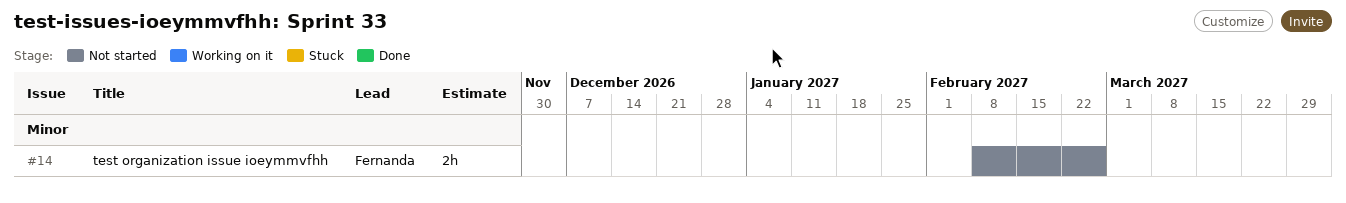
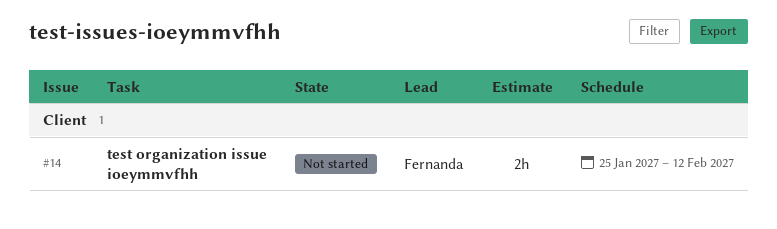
#14, start: Feb 8 -> Jan 25
#14, due: Feb 26 -> Feb 12

